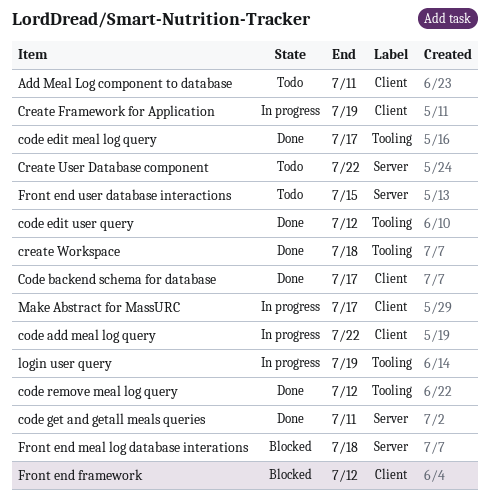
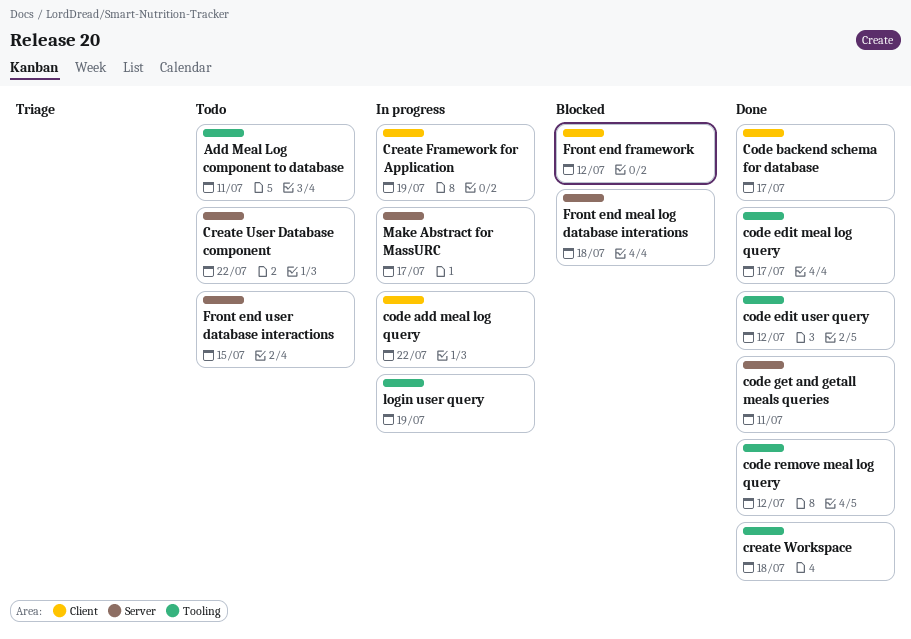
Add Meal Log component to database, label: Client -> Tooling
Make Abstract for MassURC, label: Client -> Server

